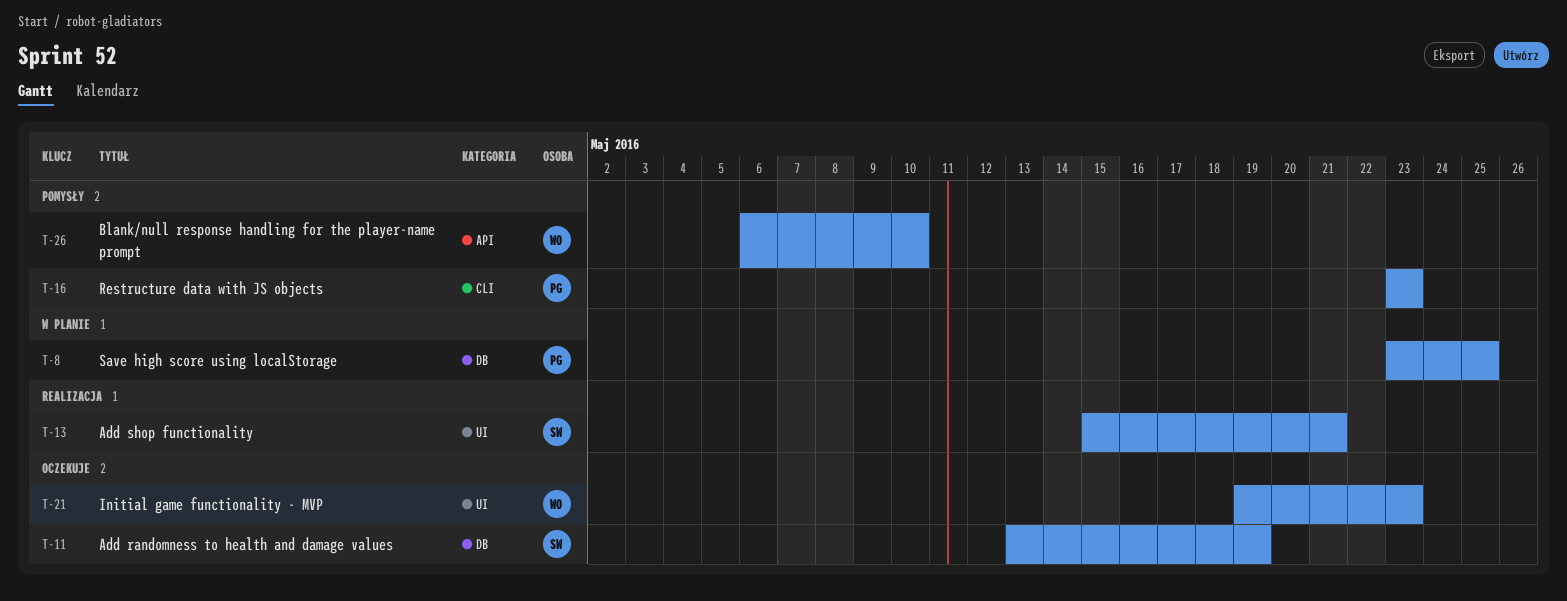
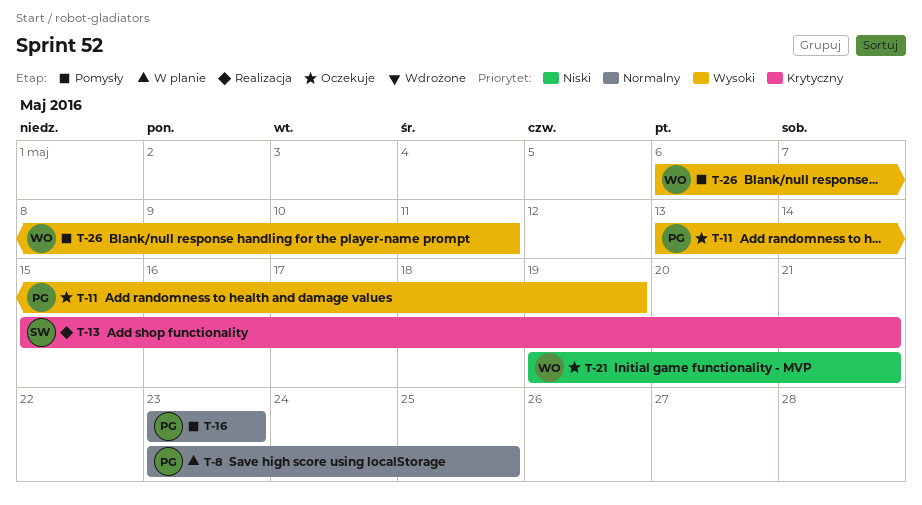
T-11, owner: SW -> PG
T-21, due: May 23 -> May 21
T-26, due: May 10 -> May 11

